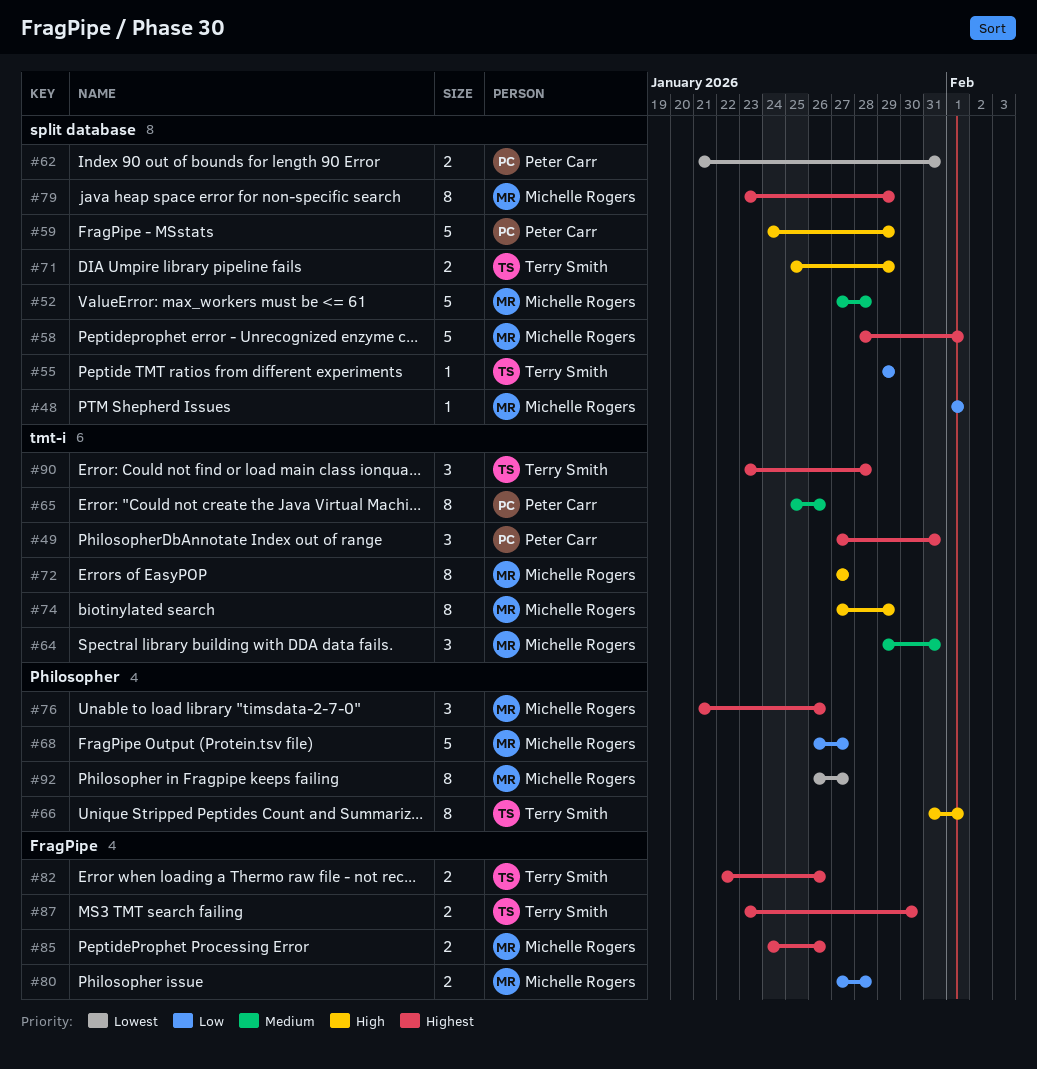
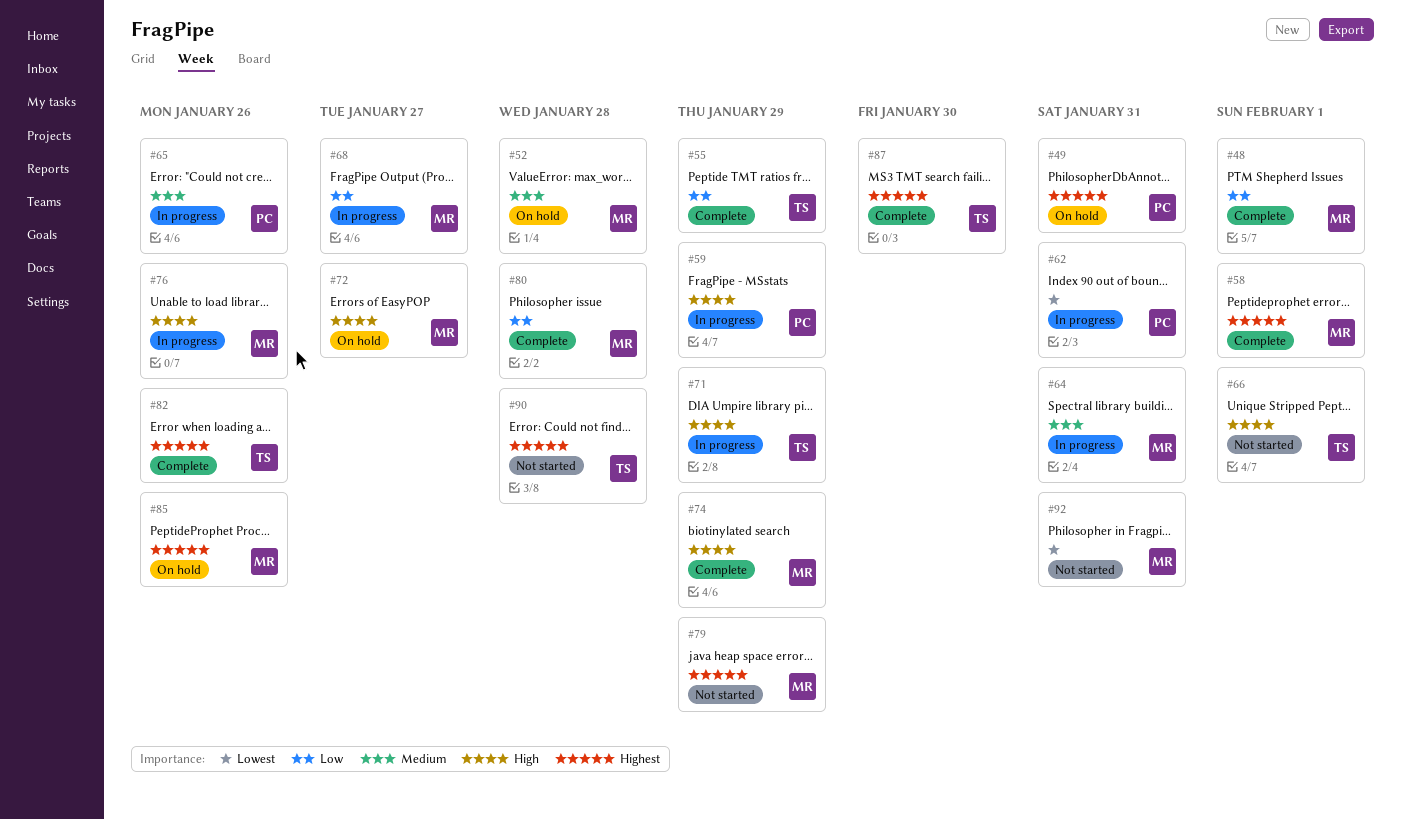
#76, priority: Highest -> High
#92, due: Jan 27 -> Jan 31

